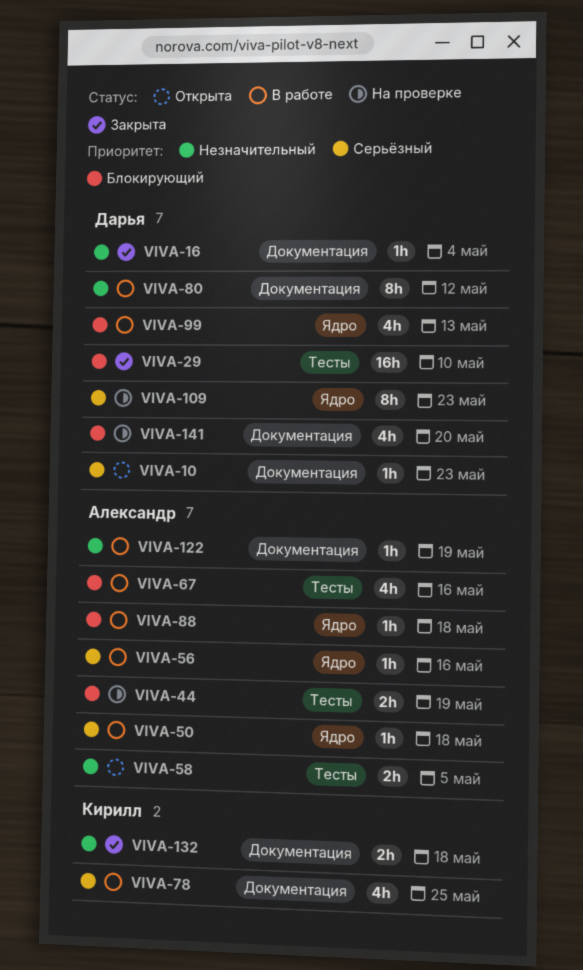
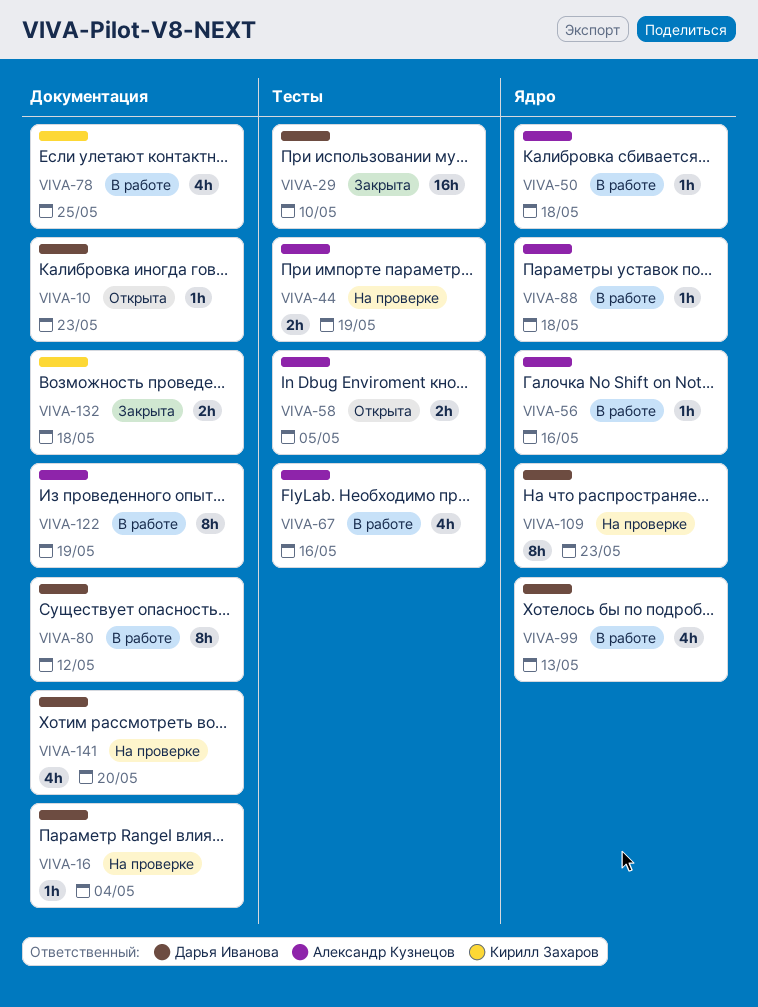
VIVA-16, status: Закрыта -> На проверке
VIVA-122, estimate: 1h -> 8h

